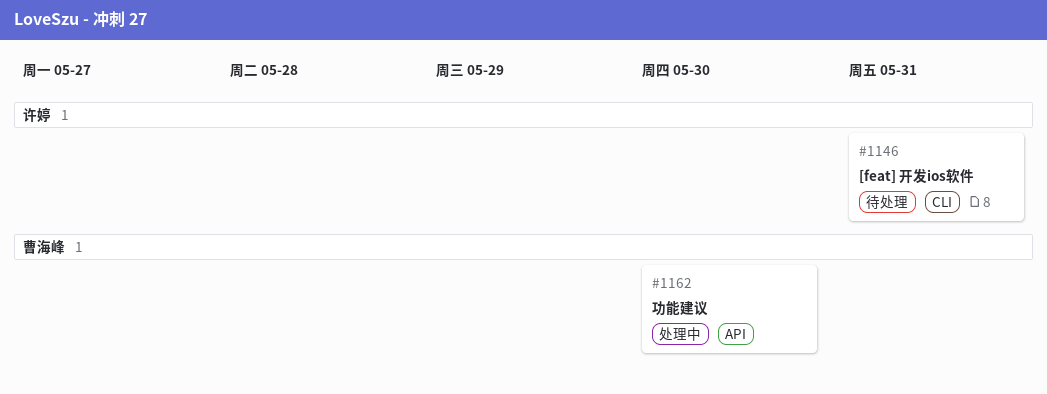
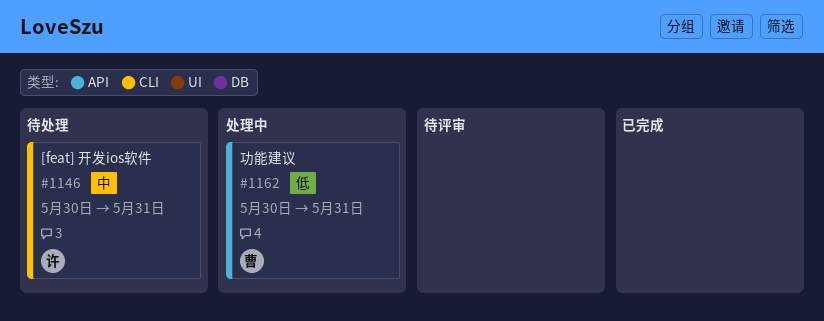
#1162, due: May 30 -> May 31

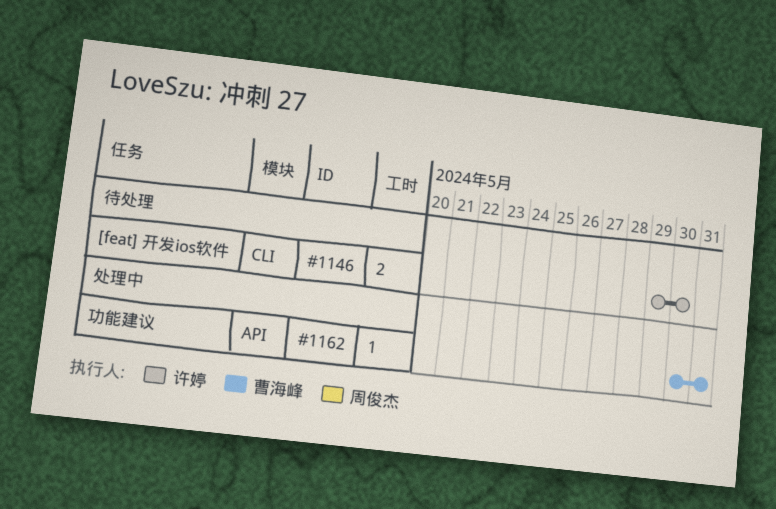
#1146, start: May 30 -> May 29
#1146, due: May 31 -> May 30

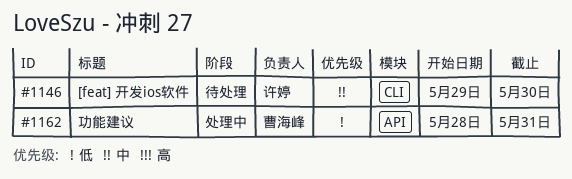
#1162, start: May 30 -> May 28

